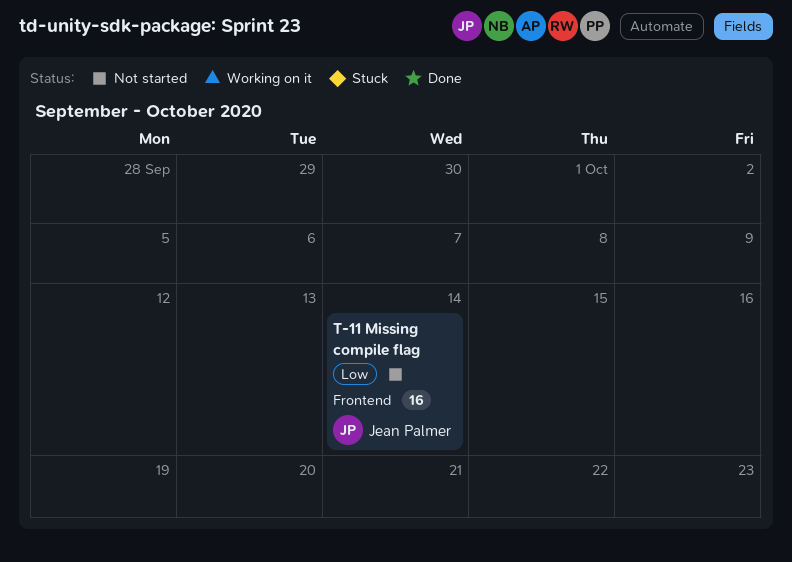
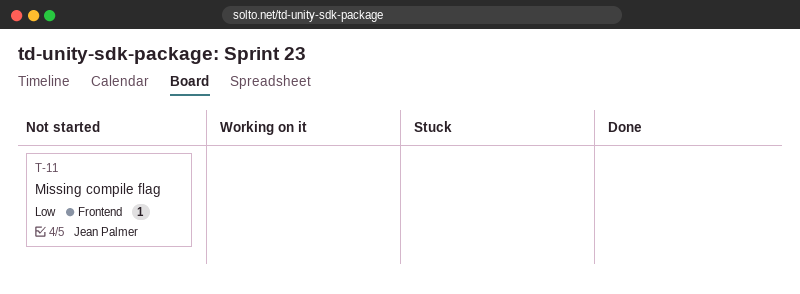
T-11, estimate: 16 -> 1

